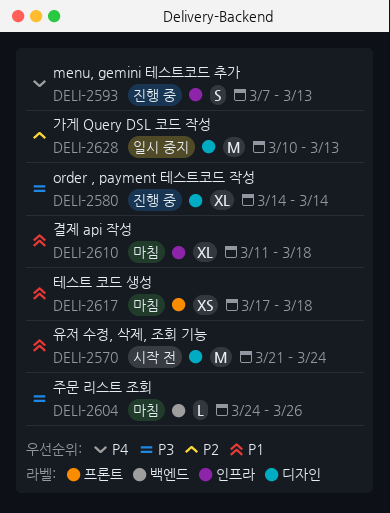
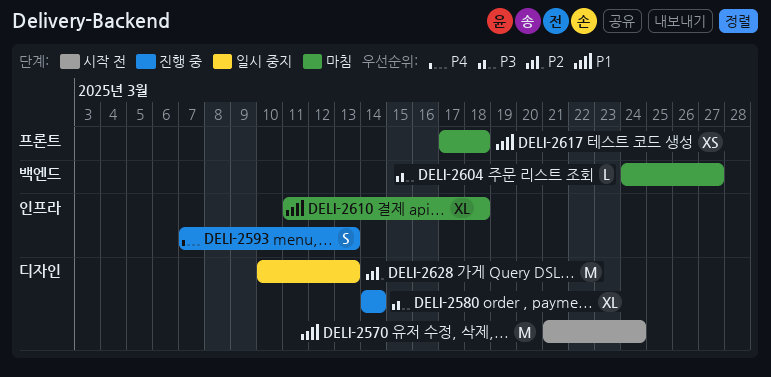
DELI-2604, due: Mar 26 -> Mar 27

